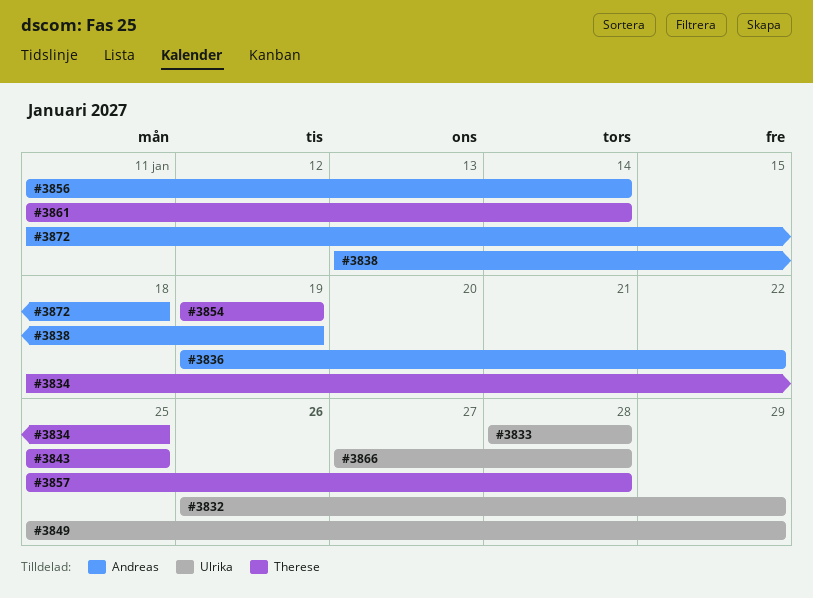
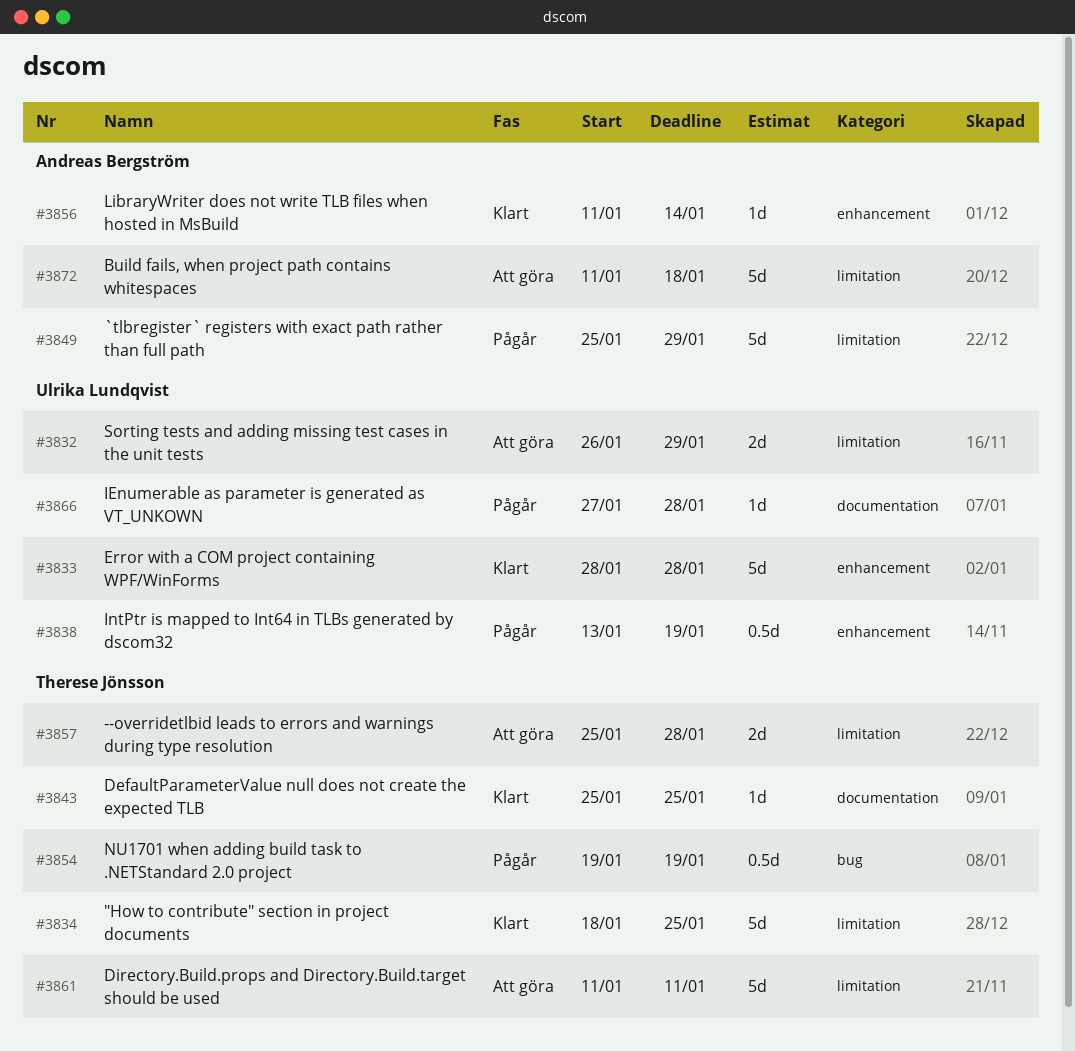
#3836: present -> none
#3838, owner: Andreas Bergström -> Ulrika Lundqvist
#3849, owner: Ulrika Lundqvist -> Andreas Bergström
#3861, due: Jan 14 -> Jan 11

